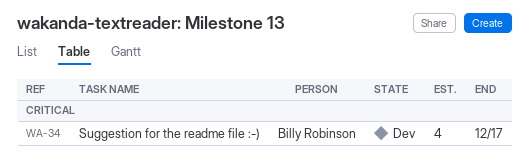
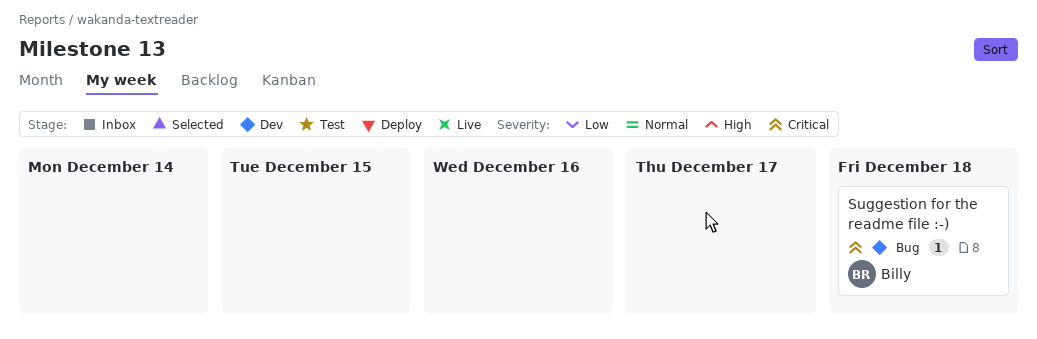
Suggestion for the readme file :-), estimate: 4 -> 1
Suggestion for the readme file :-), due: Dec 17 -> Dec 18

